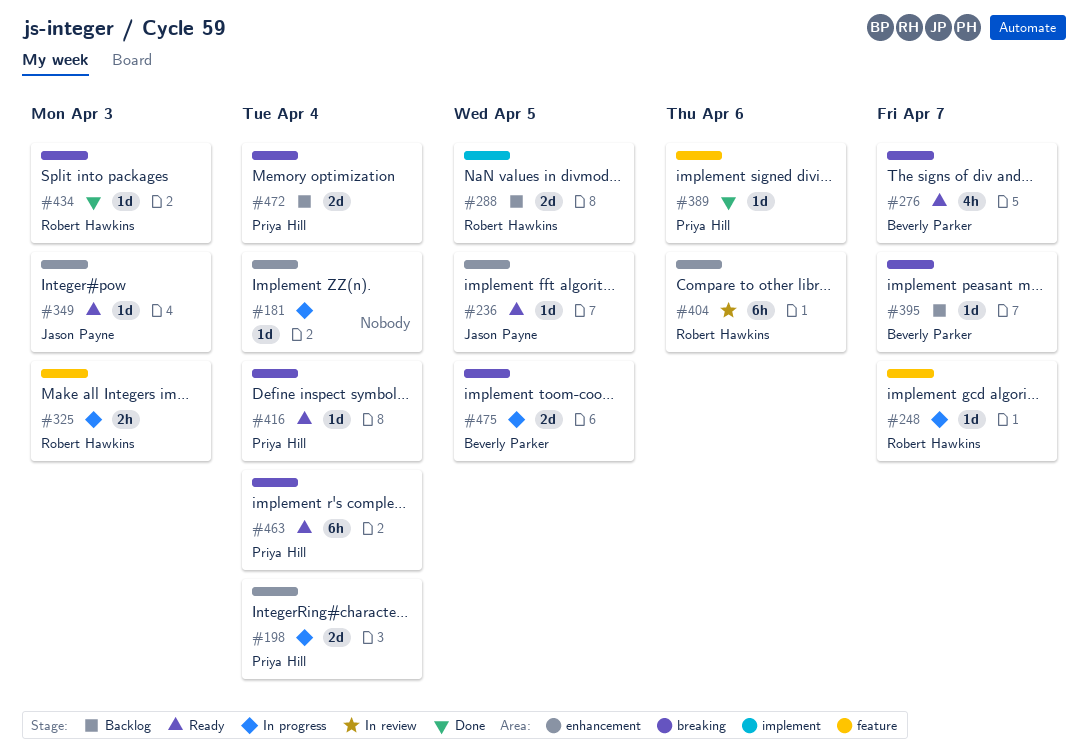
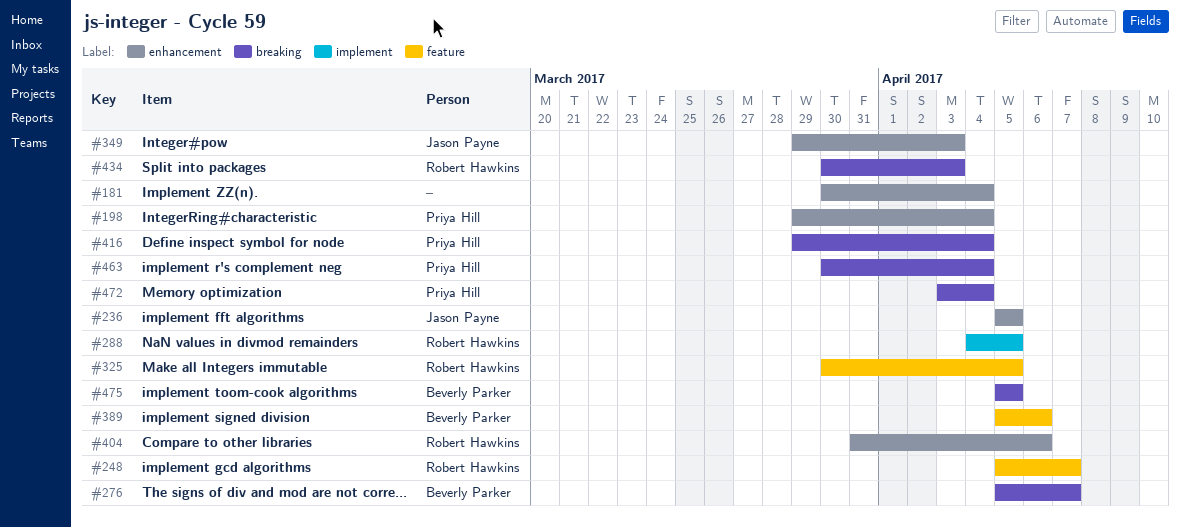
#325, due: Apr 3 -> Apr 5
#389, owner: Priya Hill -> Beverly Parker
#395: present -> none

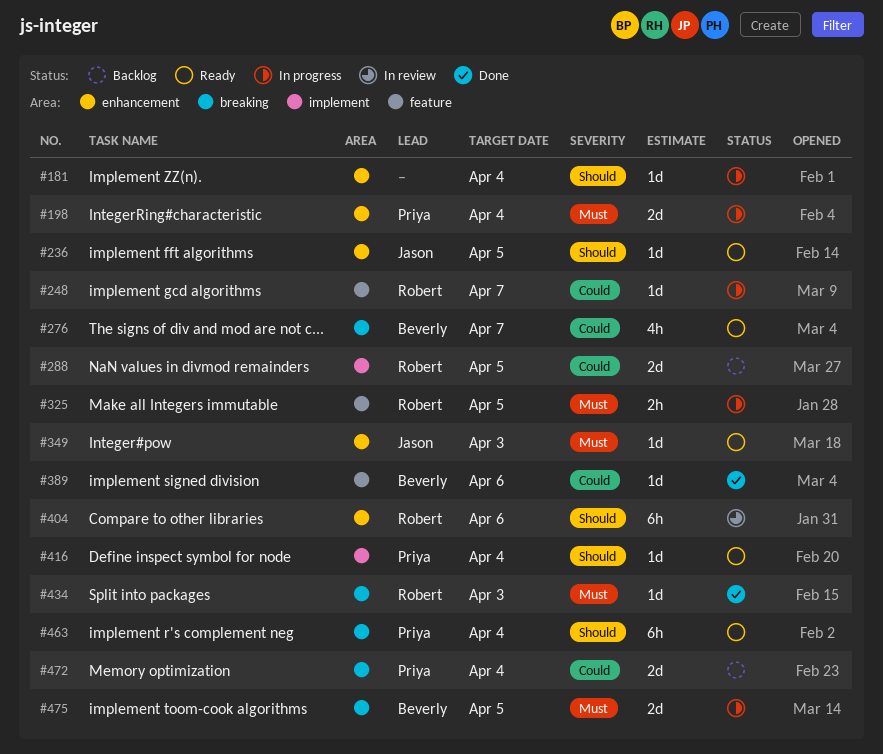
#416, label: breaking -> implement

